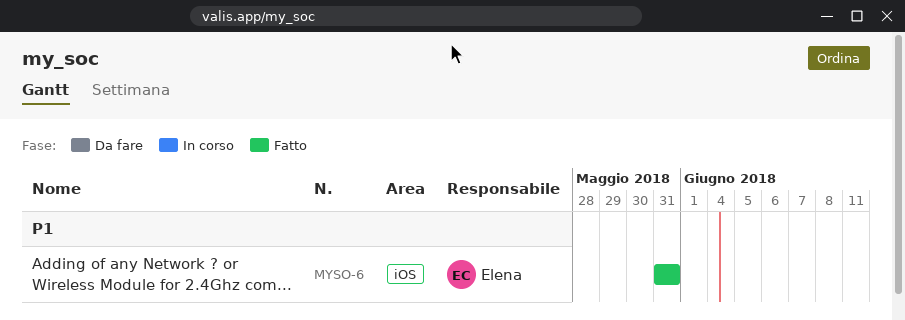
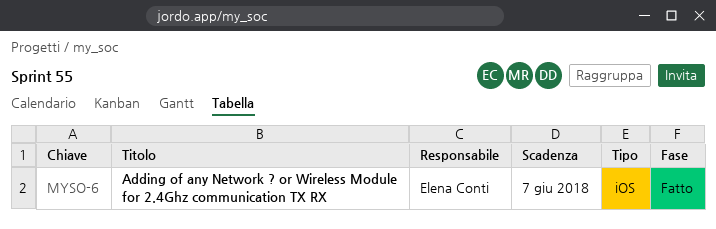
MYSO-6, due: May 31 -> Jun 7

